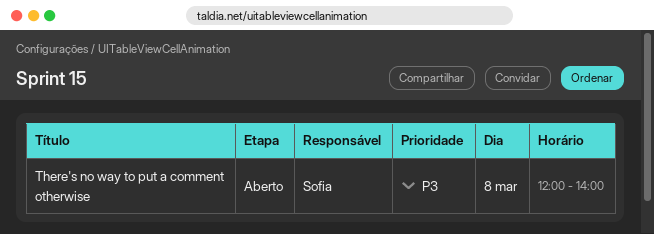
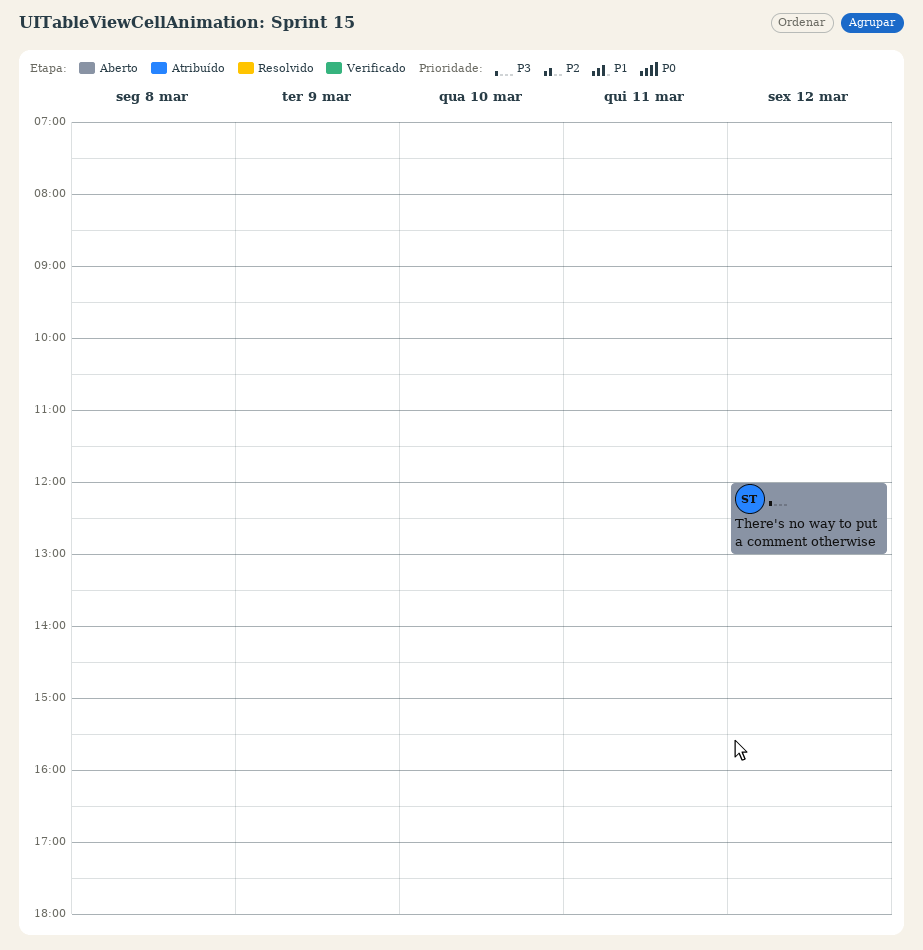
There's no way to put a comment otherwise, day: Mar 8 -> Mar 12
There's no way to put a comment otherwise, ends: 14:00 -> 13:00

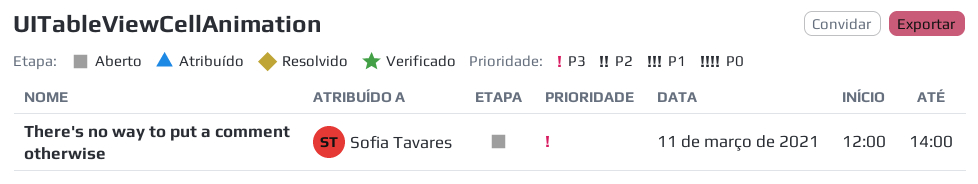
There's no way to put a comment otherwise, day: Mar 12 -> Mar 11
There's no way to put a comment otherwise, ends: 13:00 -> 14:00

